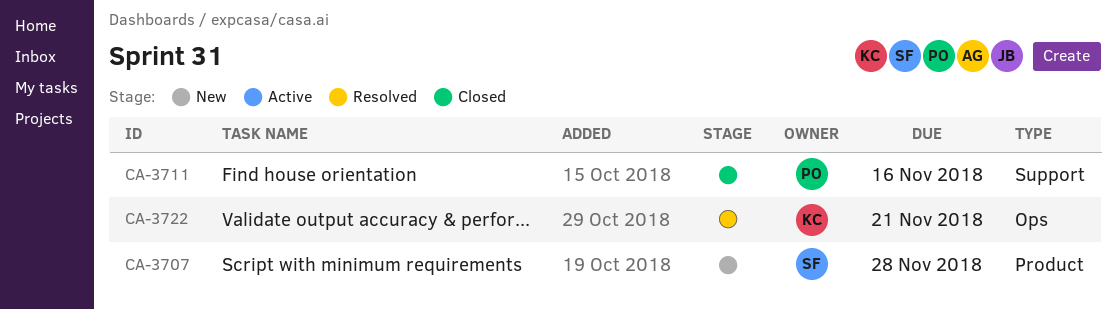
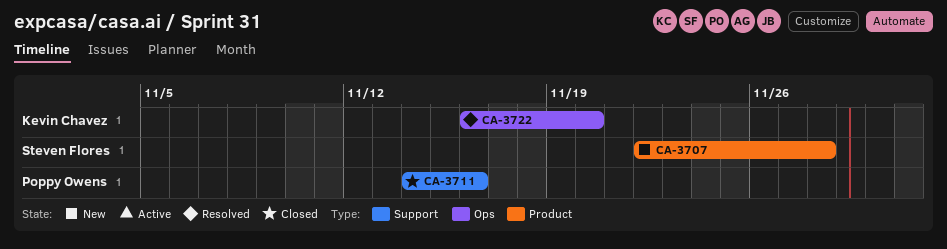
CA-3722, due: Nov 21 -> Nov 20

